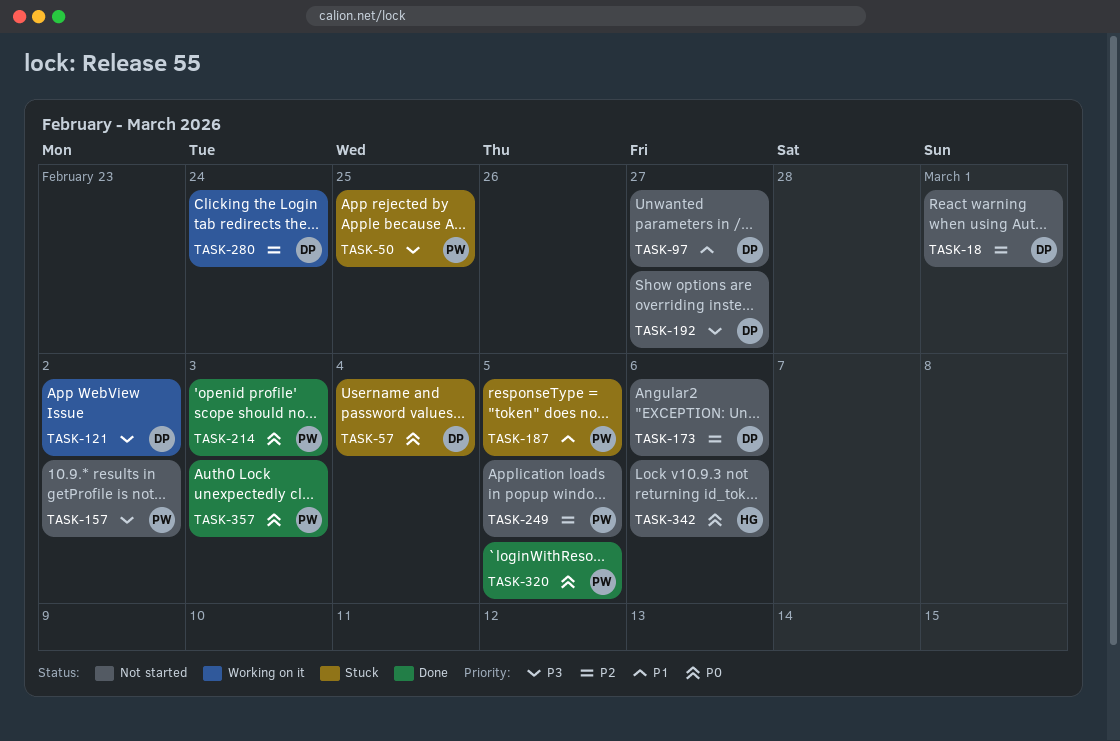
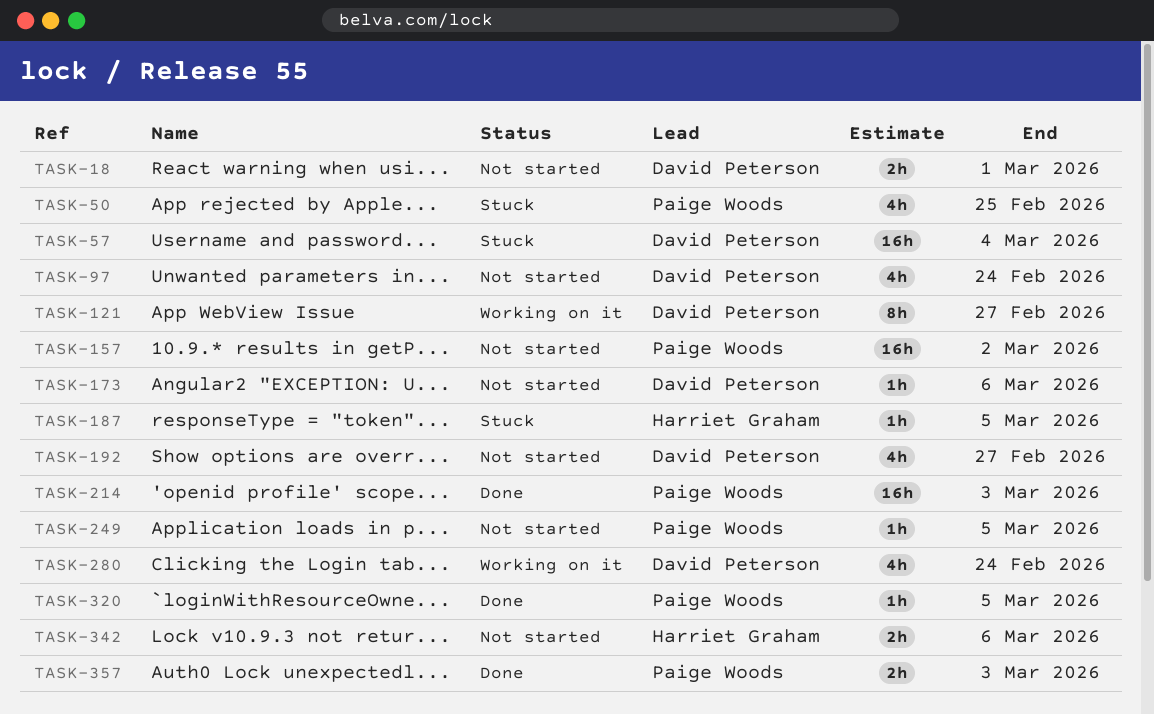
TASK-97, due: Feb 27 -> Feb 24
TASK-121, due: Mar 2 -> Feb 27
TASK-187, owner: Paige Woods -> Harriet Graham

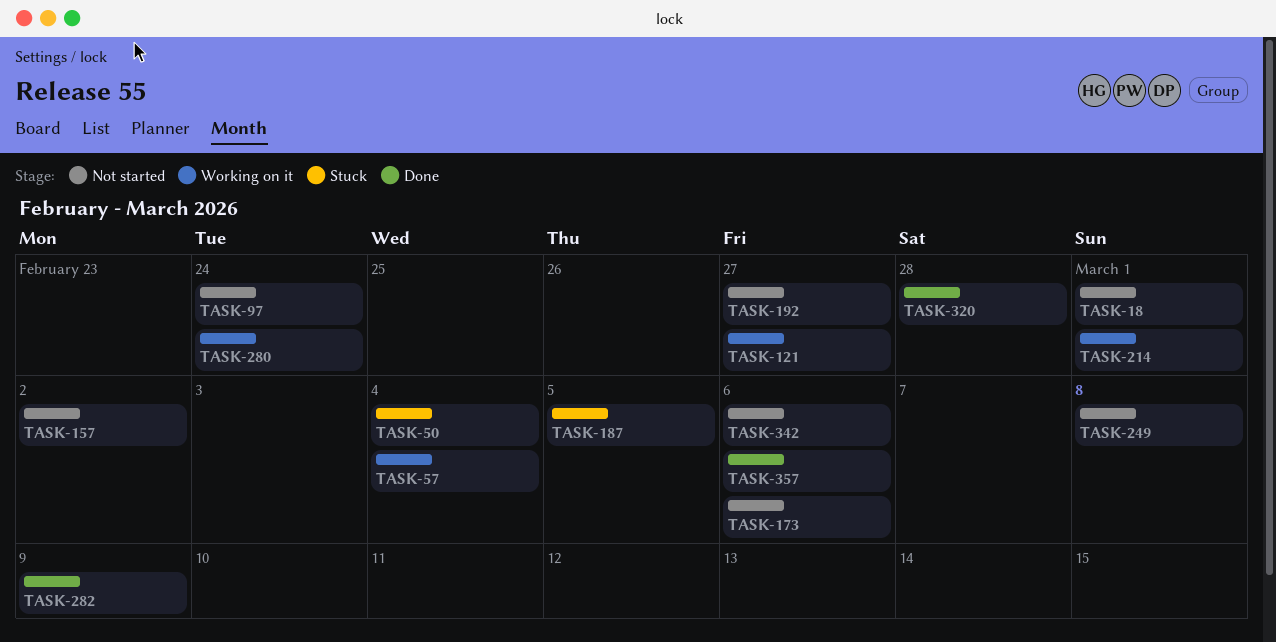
TASK-50, due: Feb 25 -> Mar 4
TASK-57, status: Stuck -> Working on it
TASK-214, status: Done -> Working on it
TASK-214, due: Mar 3 -> Mar 1
TASK-249, due: Mar 5 -> Mar 8
TASK-282: none -> present
TASK-320, due: Mar 5 -> Feb 28
TASK-357, due: Mar 3 -> Mar 6

